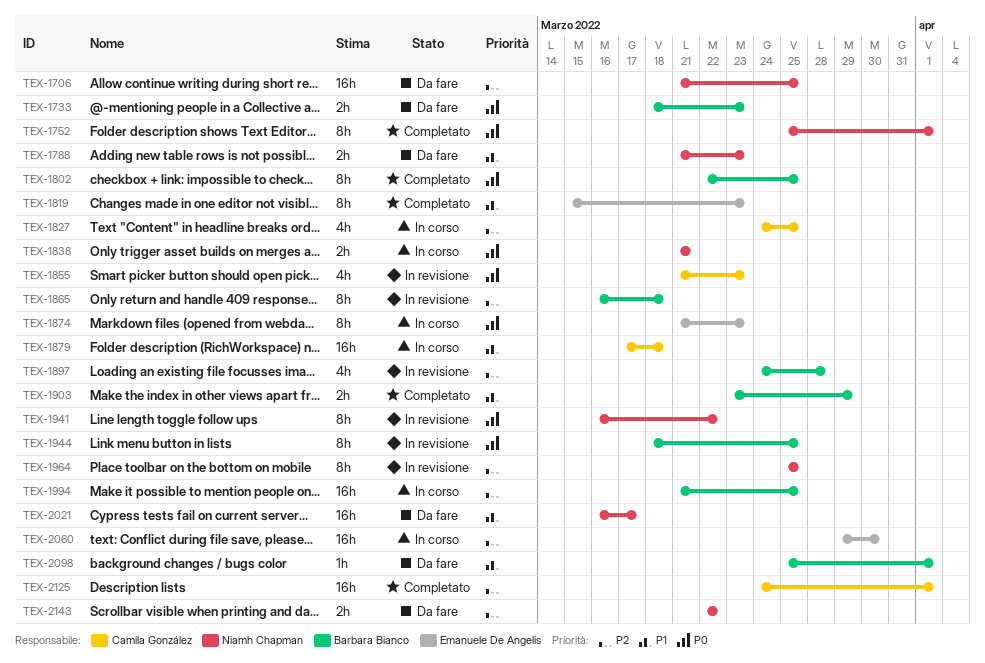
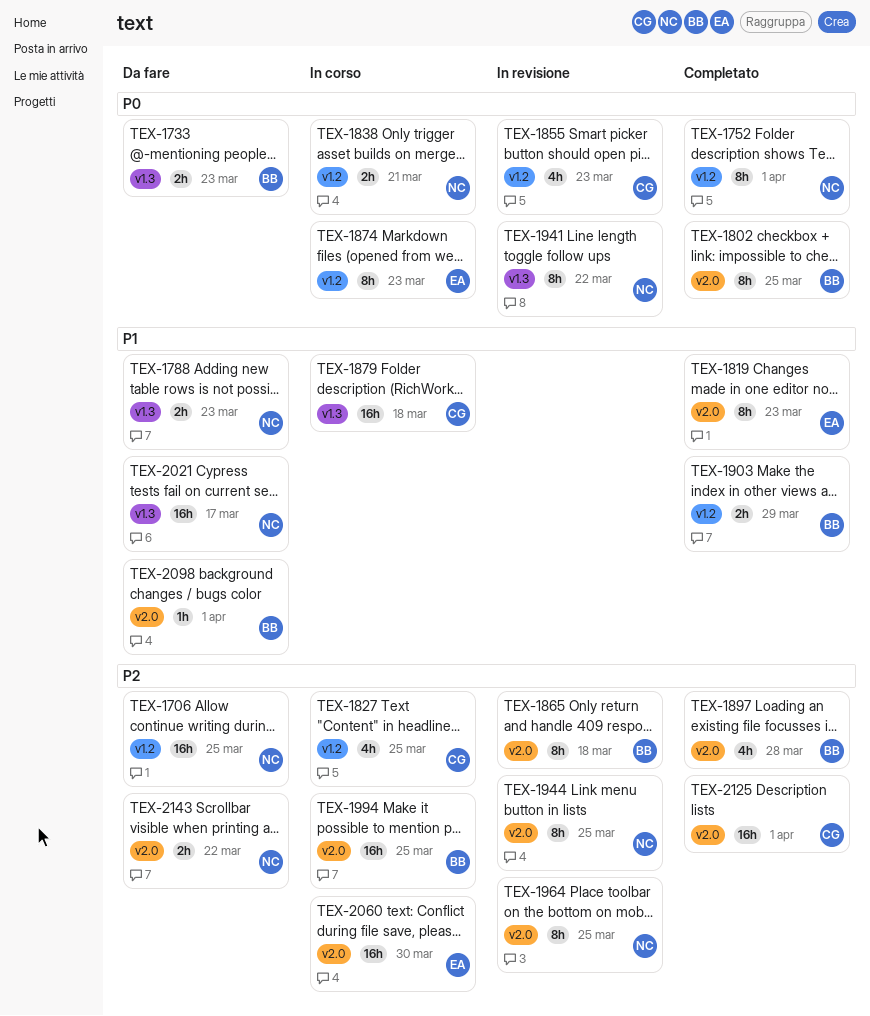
TEX-1897, status: In revisione -> Completato
TEX-1944, owner: Barbara Bianco -> Niamh Chapman
TEX-1944, priority: P0 -> P2

